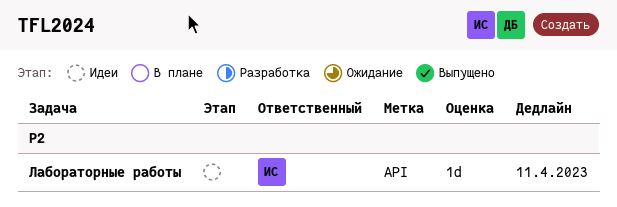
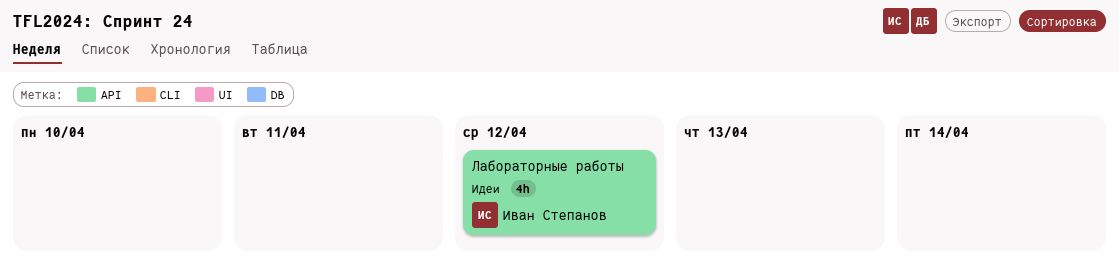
Лабораторные работы, estimate: 1d -> 4h
Лабораторные работы, due: Apr 11 -> Apr 12

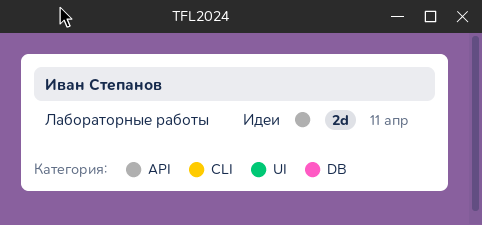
Лабораторные работы, estimate: 4h -> 2d
Лабораторные работы, due: Apr 12 -> Apr 11

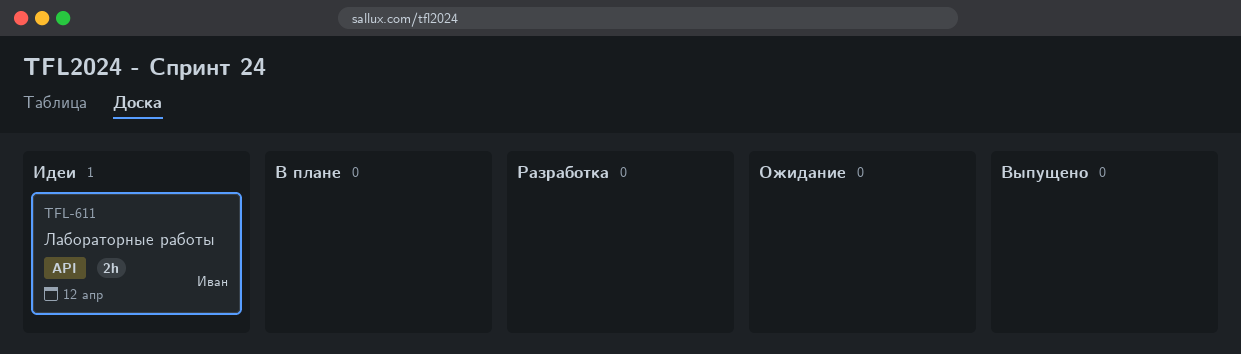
Лабораторные работы, estimate: 2d -> 2h
Лабораторные работы, due: Apr 11 -> Apr 12

